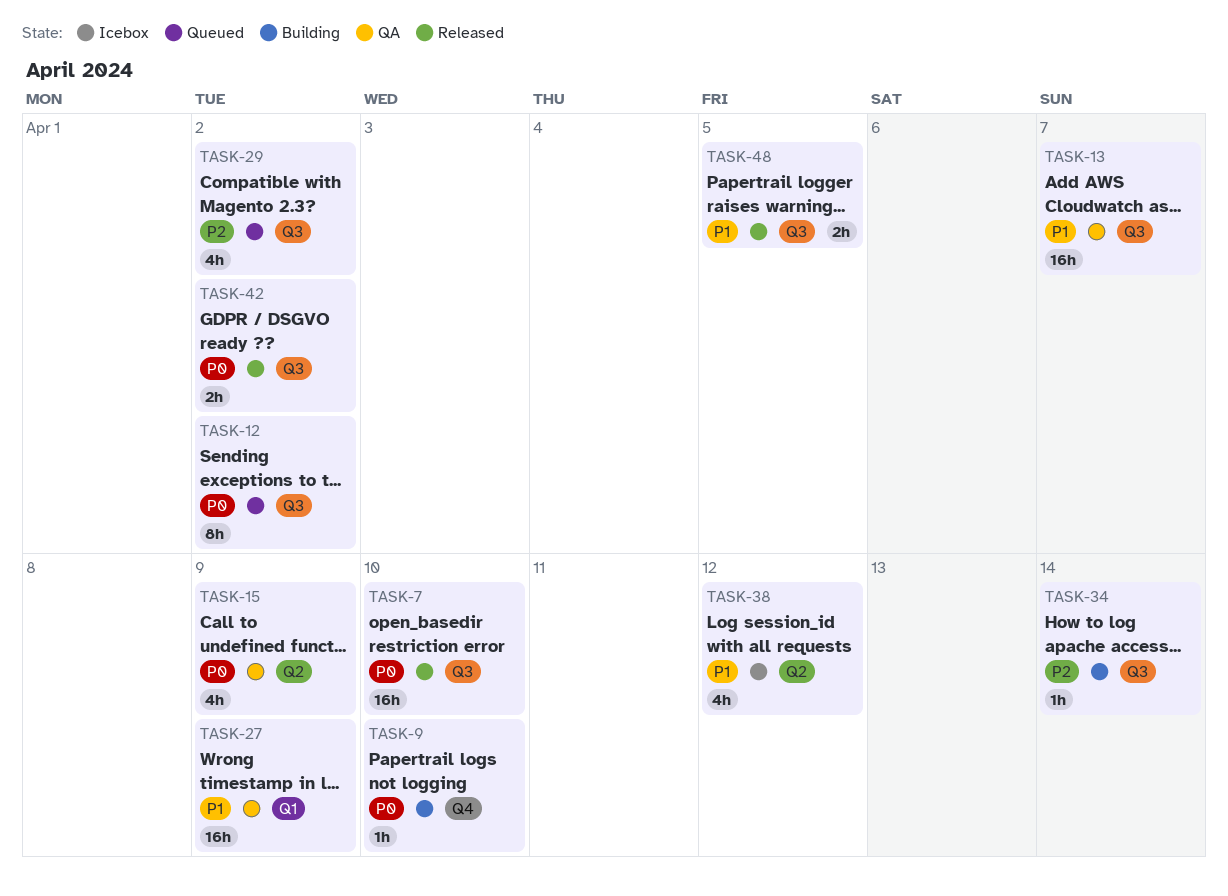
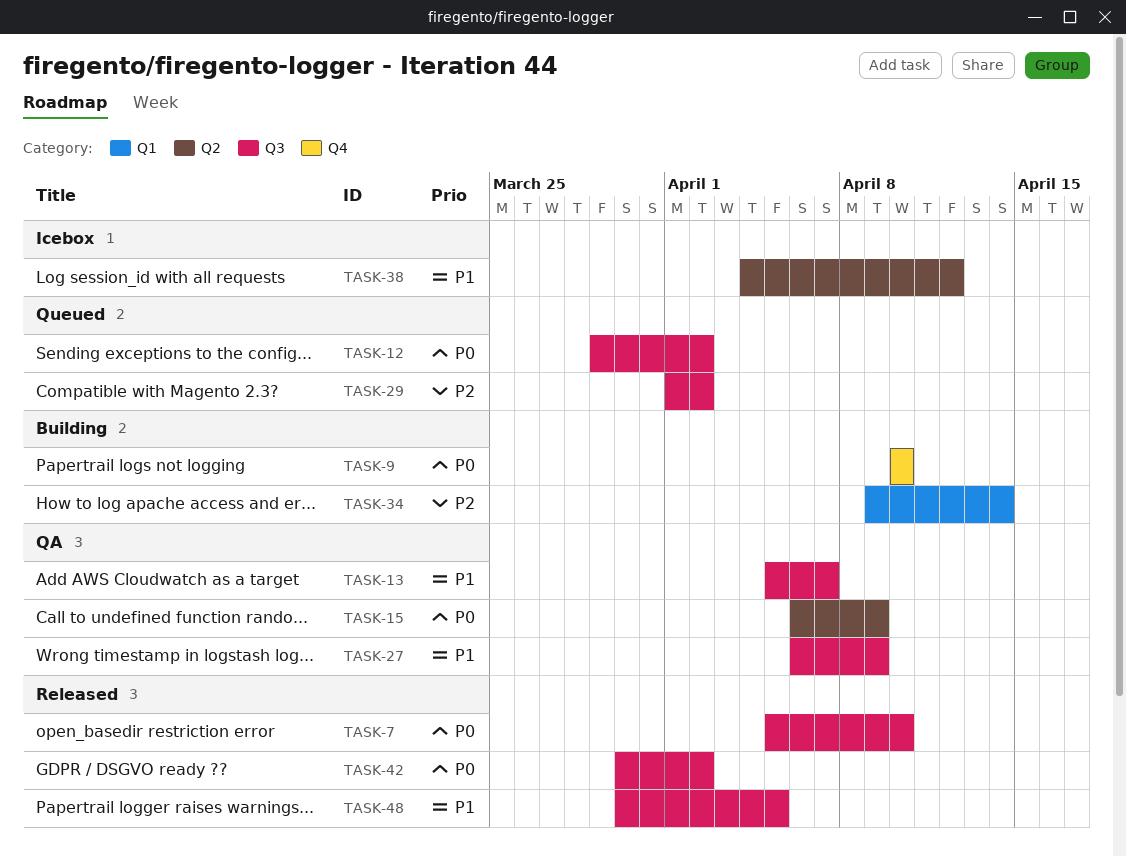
TASK-27, label: Q1 -> Q3
TASK-34, label: Q3 -> Q1

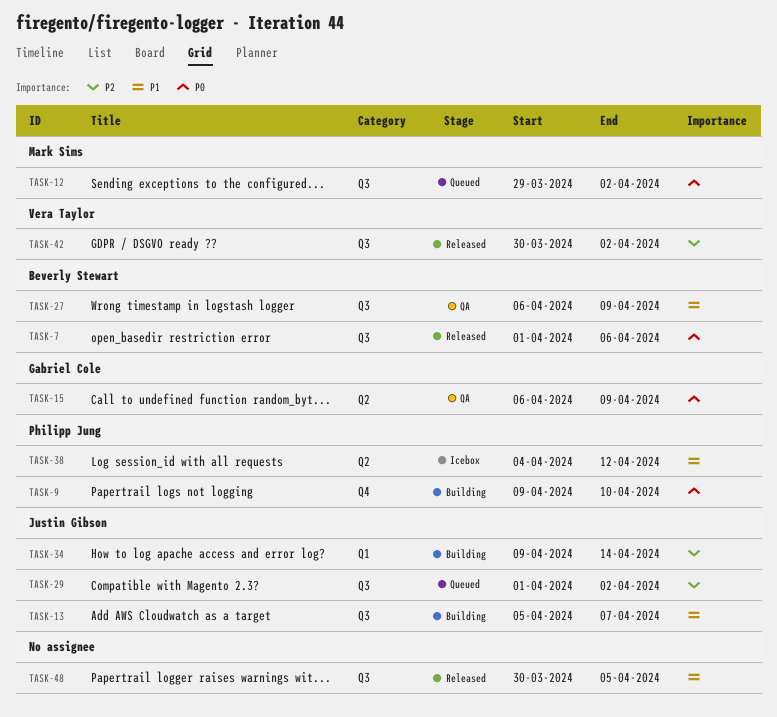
TASK-7, start: Apr 5 -> Apr 1
TASK-7, due: Apr 10 -> Apr 6
TASK-9, start: Apr 10 -> Apr 9
TASK-13, status: QA -> Building
TASK-42, priority: P0 -> P2

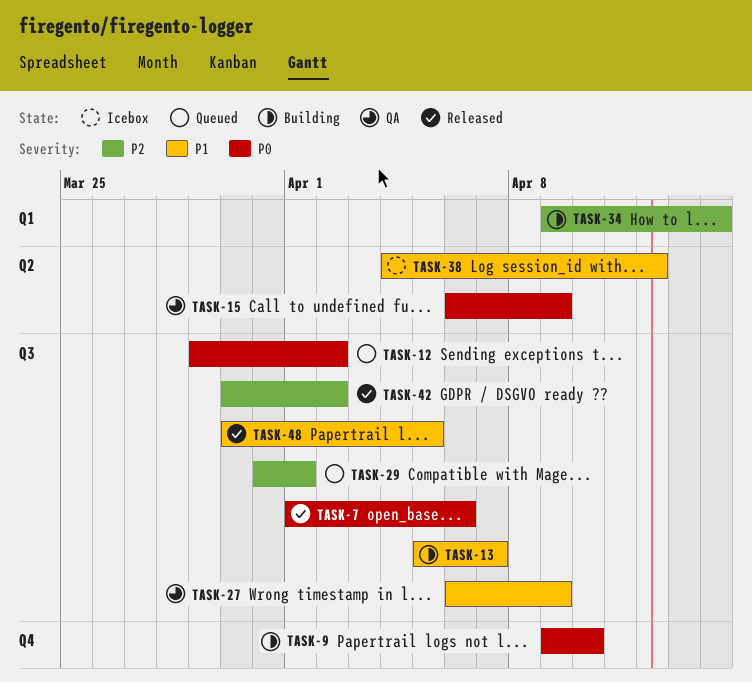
TASK-29, start: Apr 1 -> Mar 31
TASK-29, due: Apr 2 -> Apr 1

